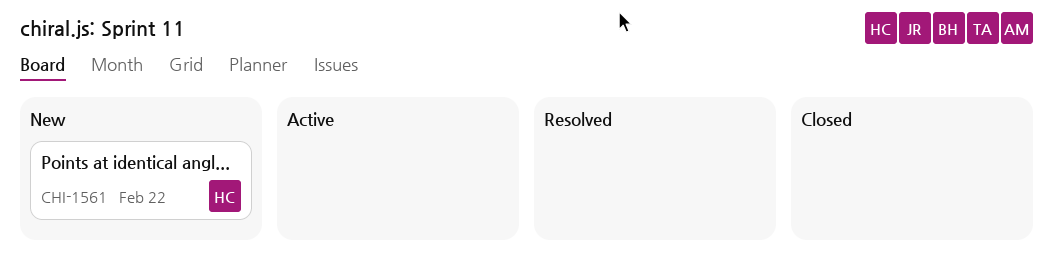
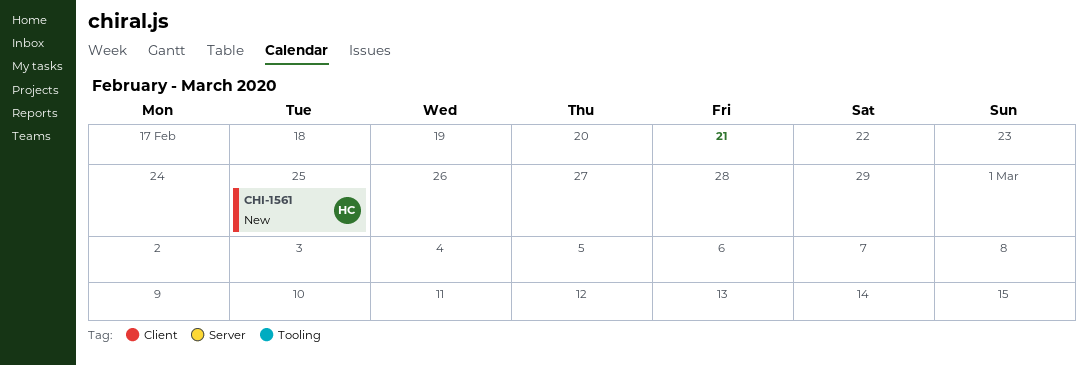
CHI-1561, due: Feb 22 -> Feb 25

